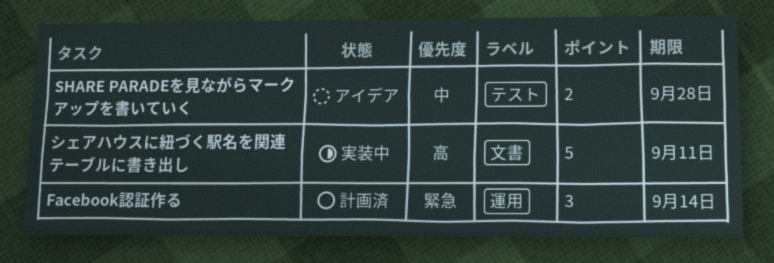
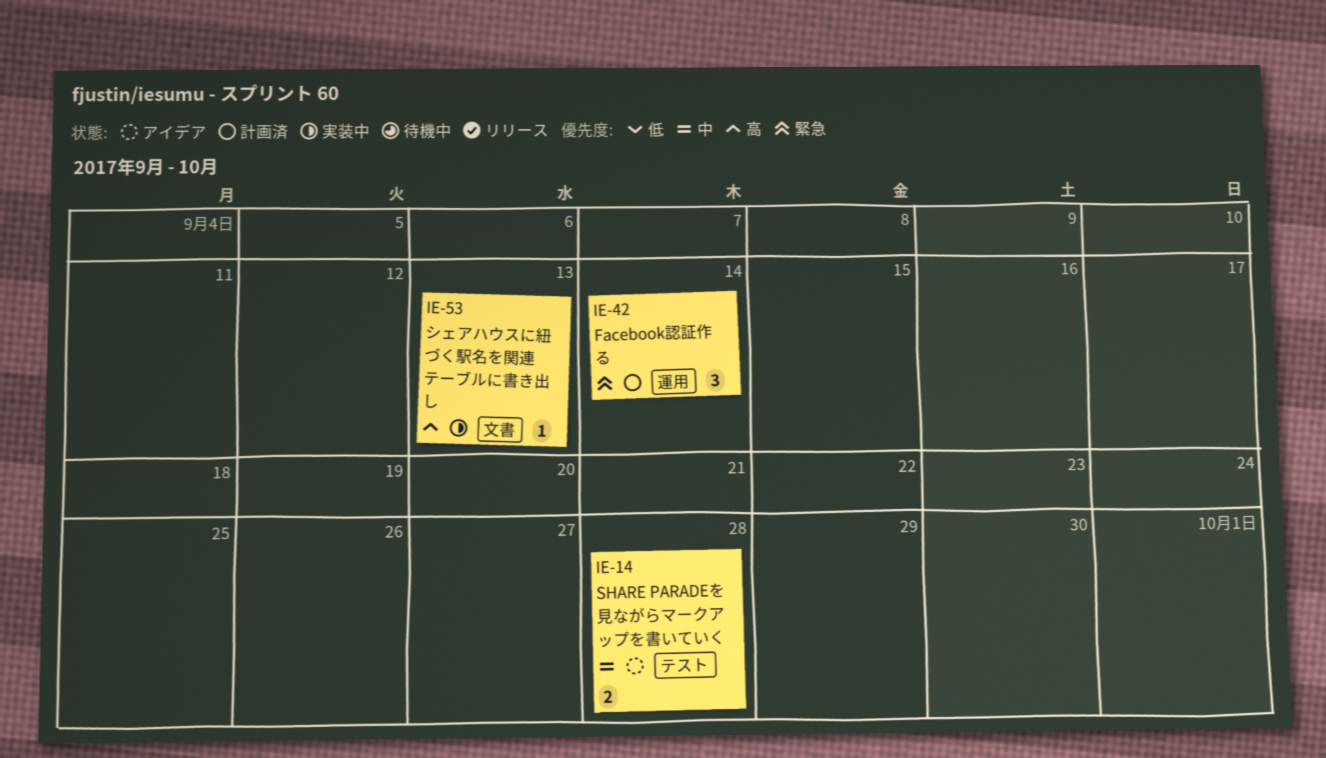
シェアハウスに紐づく駅名を関連テーブルに書き出し, estimate: 5 -> 1
シェアハウスに紐づく駅名を関連テーブルに書き出し, due: Sep 11 -> Sep 13

